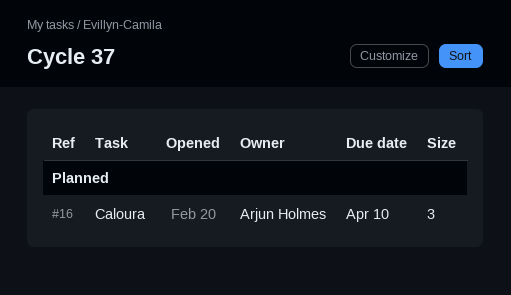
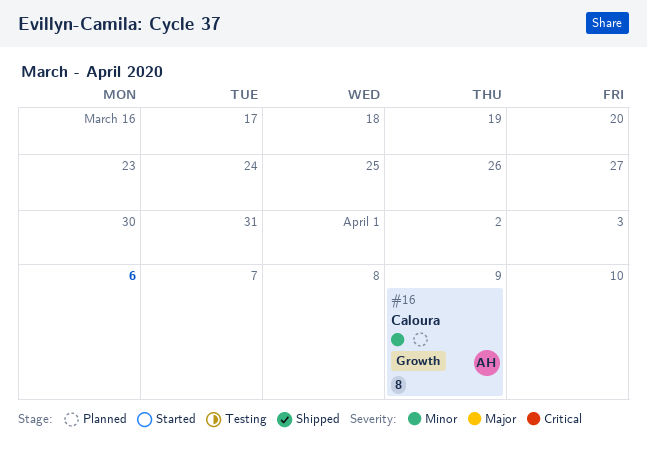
#16, estimate: 3 -> 8
#16, due: Apr 10 -> Apr 9

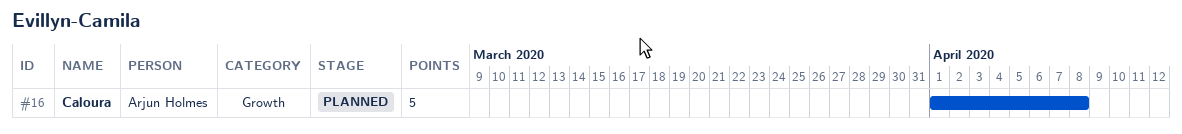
#16, estimate: 8 -> 5
#16, due: Apr 9 -> Apr 8

